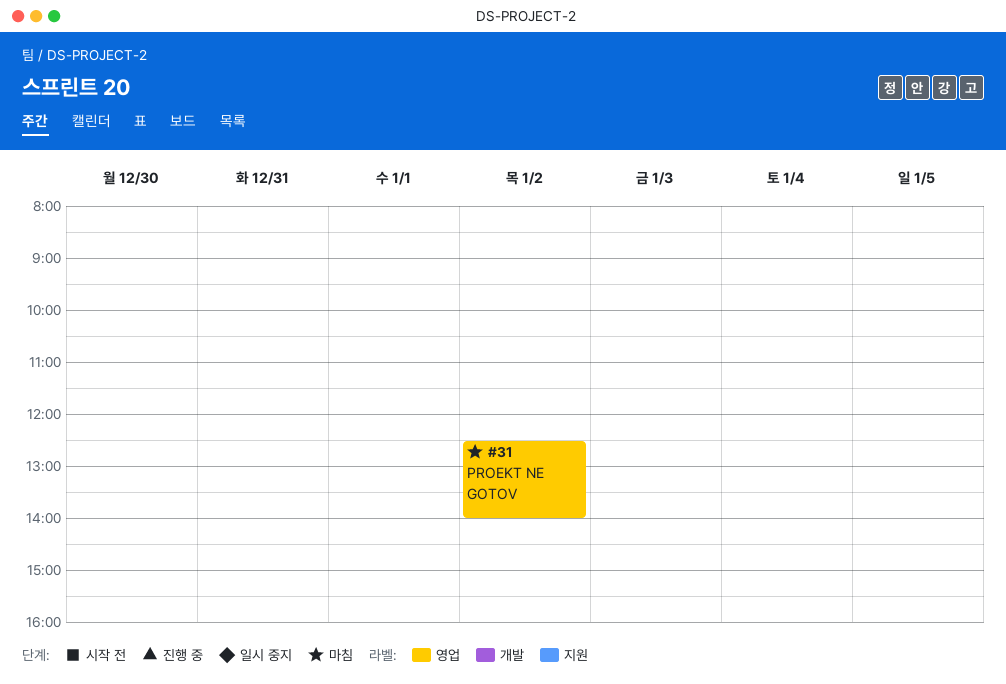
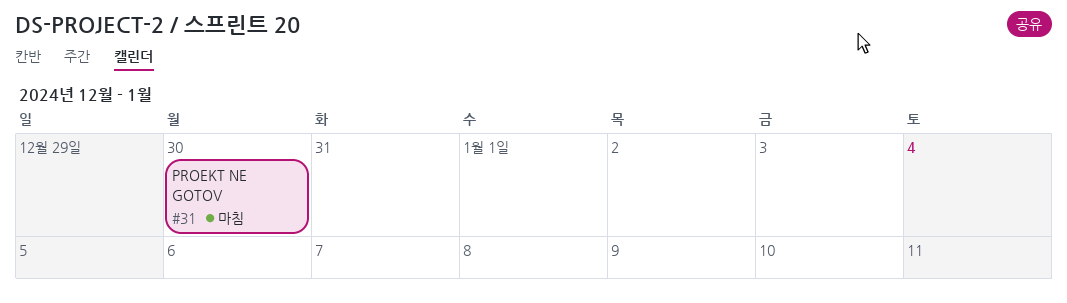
#31, day: Jan 2 -> Dec 30

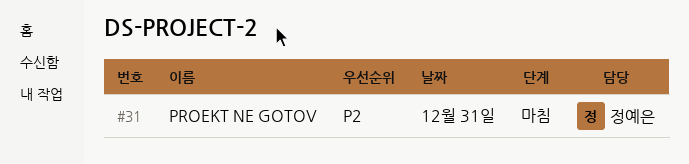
#31, day: Dec 30 -> Dec 31

